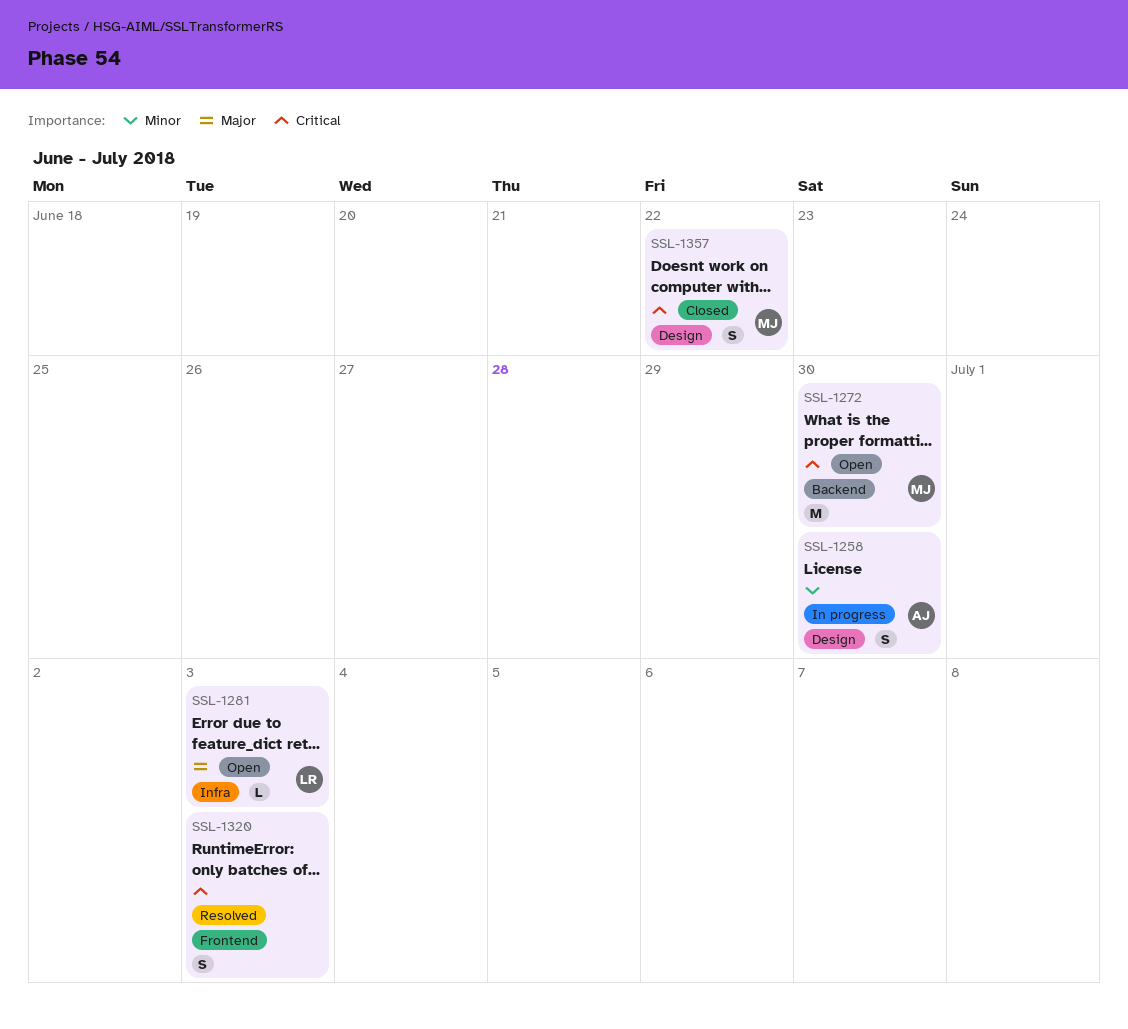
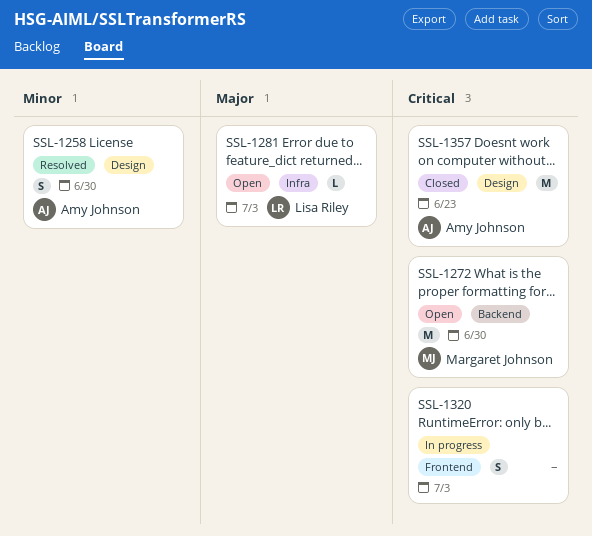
SSL-1258, status: In progress -> Resolved
SSL-1320, status: Resolved -> In progress
SSL-1357, owner: Margaret Johnson -> Amy Johnson
SSL-1357, estimate: S -> M
SSL-1357, due: Jun 22 -> Jun 23

